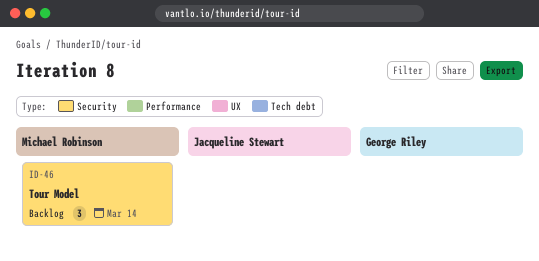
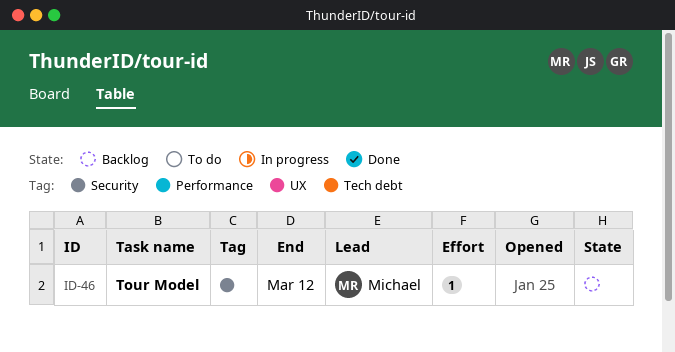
ID-46, estimate: 3 -> 1
ID-46, due: Mar 14 -> Mar 12

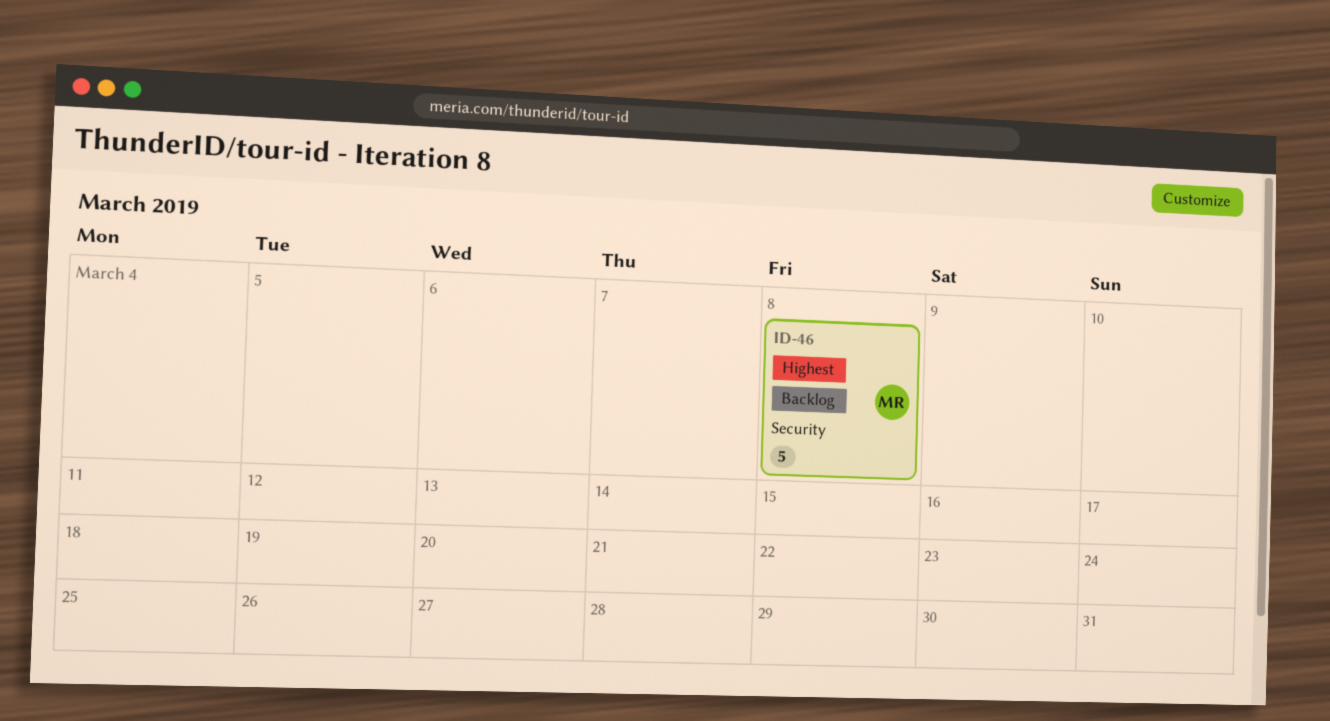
ID-46, estimate: 1 -> 5
ID-46, due: Mar 12 -> Mar 8

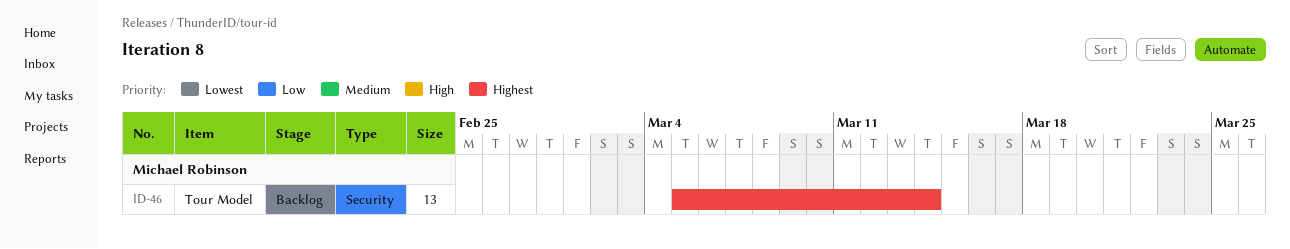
ID-46, estimate: 5 -> 13
ID-46, due: Mar 8 -> Mar 14

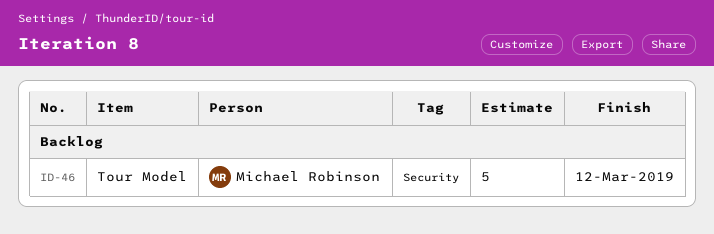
ID-46, estimate: 13 -> 5
ID-46, due: Mar 14 -> Mar 12

